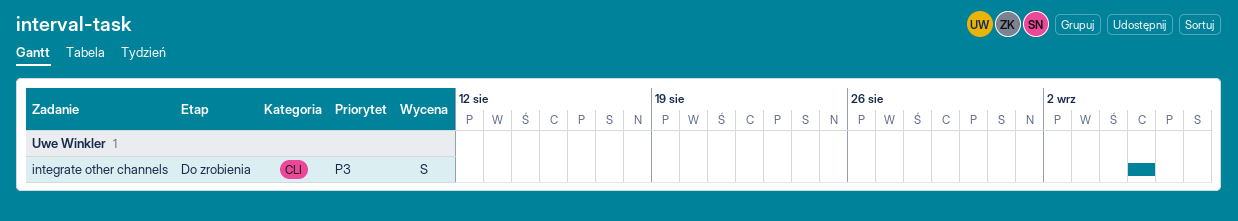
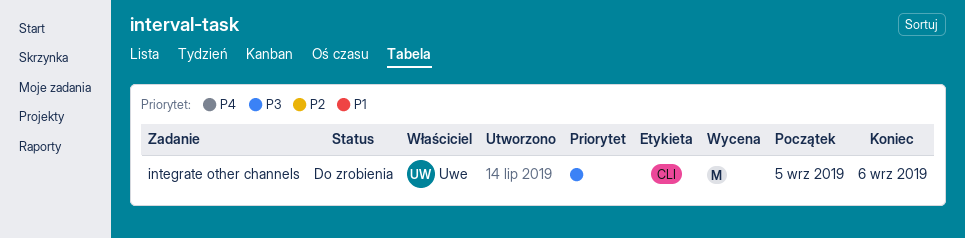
integrate other channels, estimate: S -> M
integrate other channels, due: Sep 5 -> Sep 6

